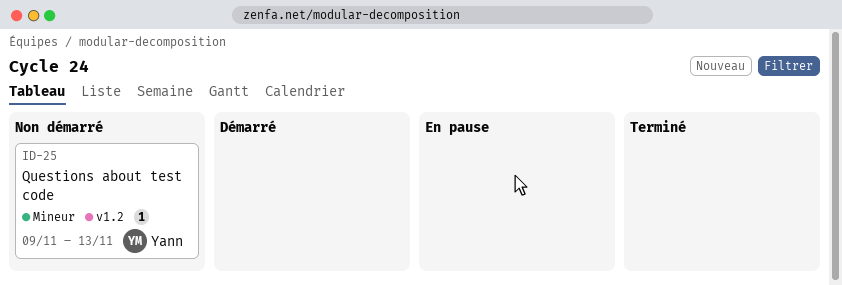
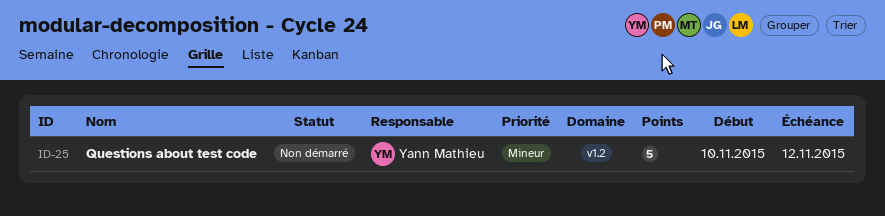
ID-25, estimate: 1 -> 5
ID-25, start: Nov 9 -> Nov 10
ID-25, due: Nov 13 -> Nov 12

